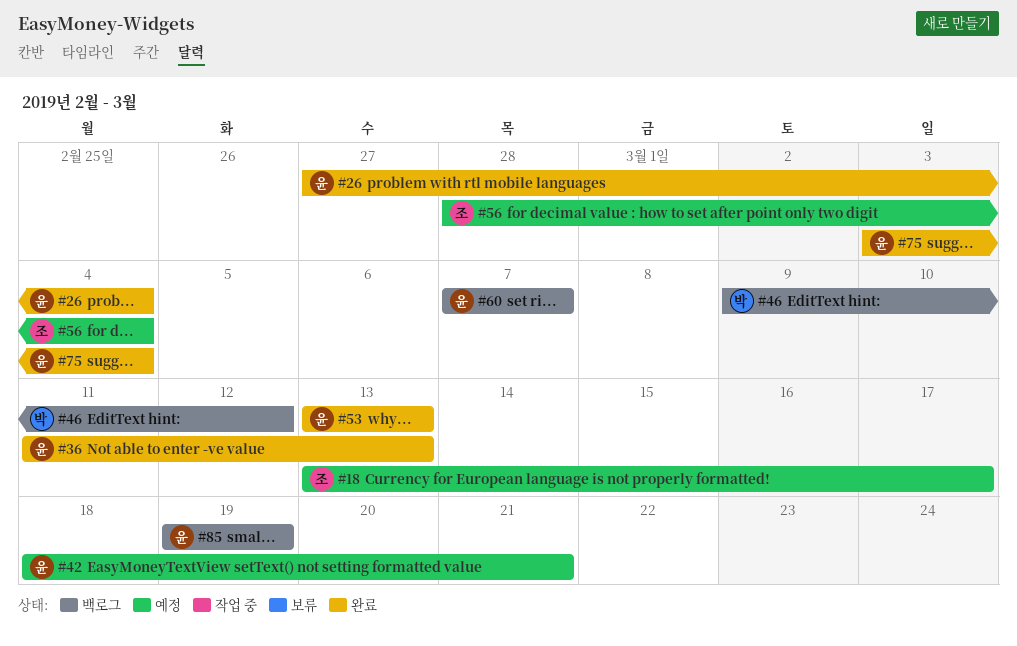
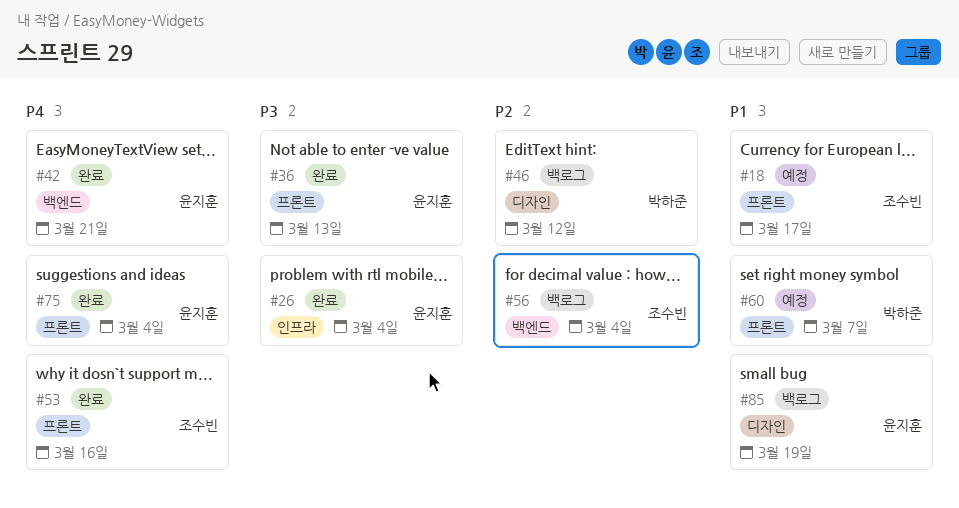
#42, status: 예정 -> 완료
#53, owner: 윤지훈 -> 조수빈
#53, due: Mar 13 -> Mar 16
#56, status: 예정 -> 백로그
#60, status: 백로그 -> 예정
#60, owner: 윤지훈 -> 박하준

